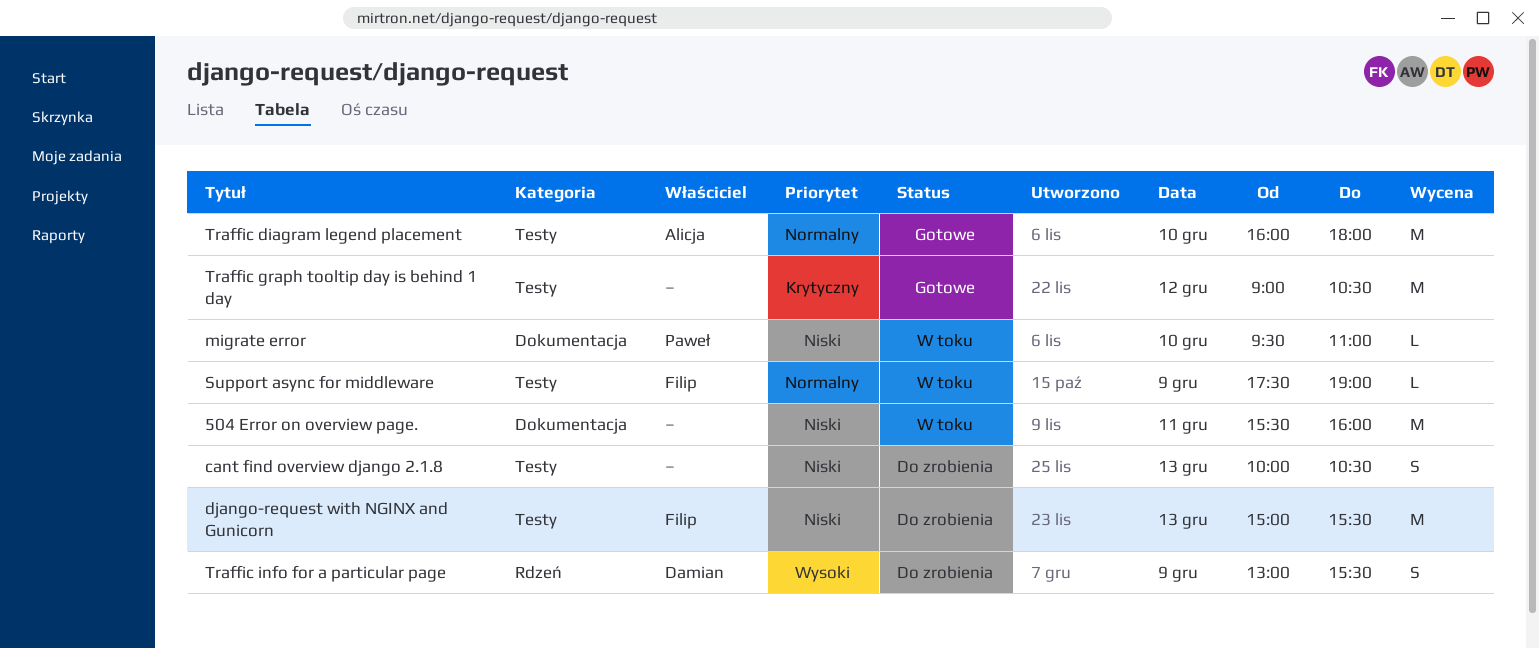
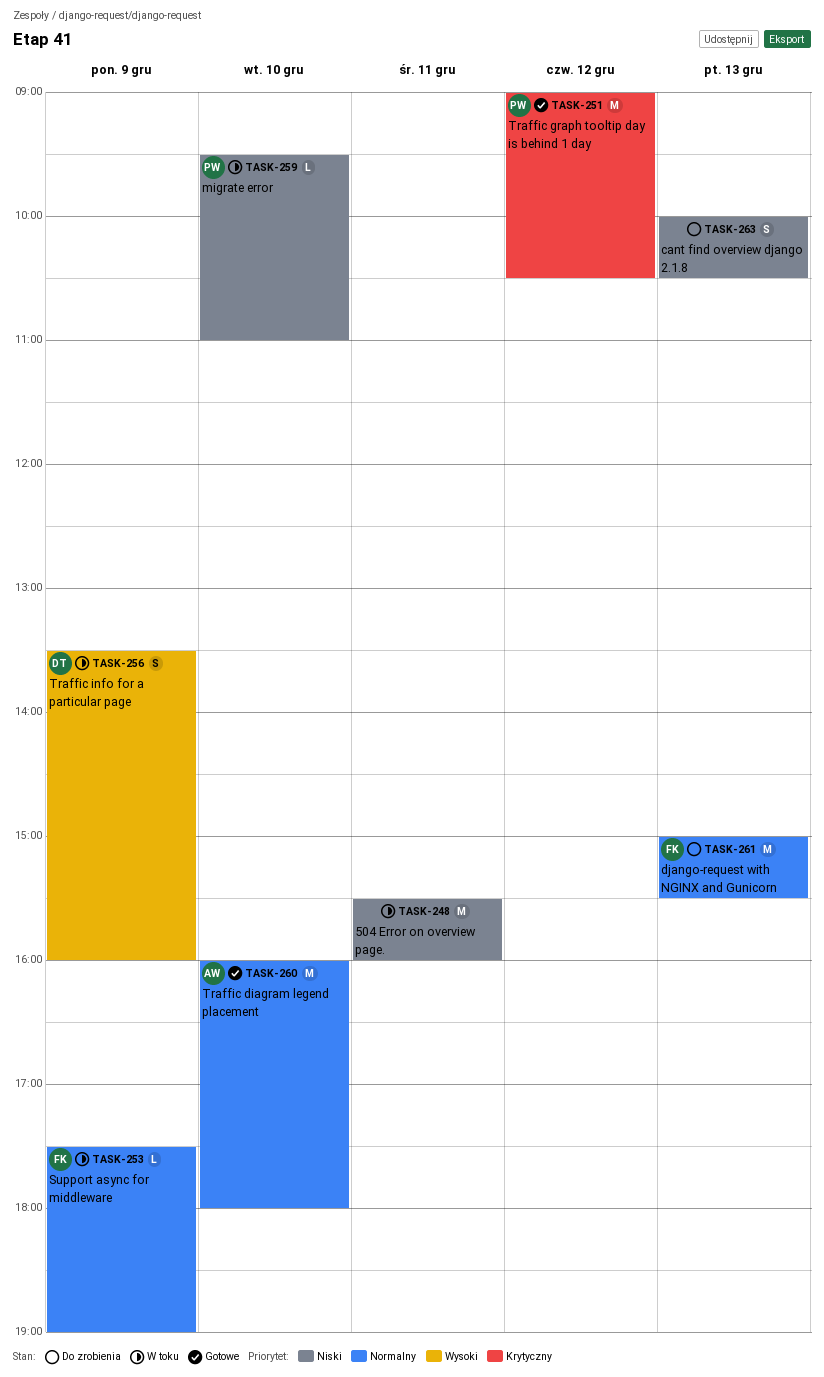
django-request with NGINX and Gunicorn, priority: Niski -> Normalny
Traffic graph tooltip day is behind 1 day, owner: none -> Paweł
Traffic info for a particular page, status: Do zrobienia -> W toku
Traffic info for a particular page, begins: 13:00 -> 13:30
Traffic info for a particular page, ends: 15:30 -> 16:00

